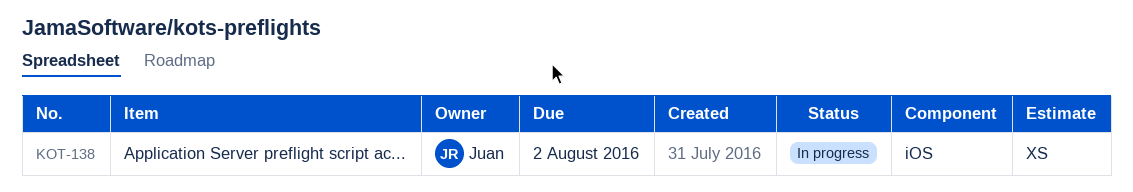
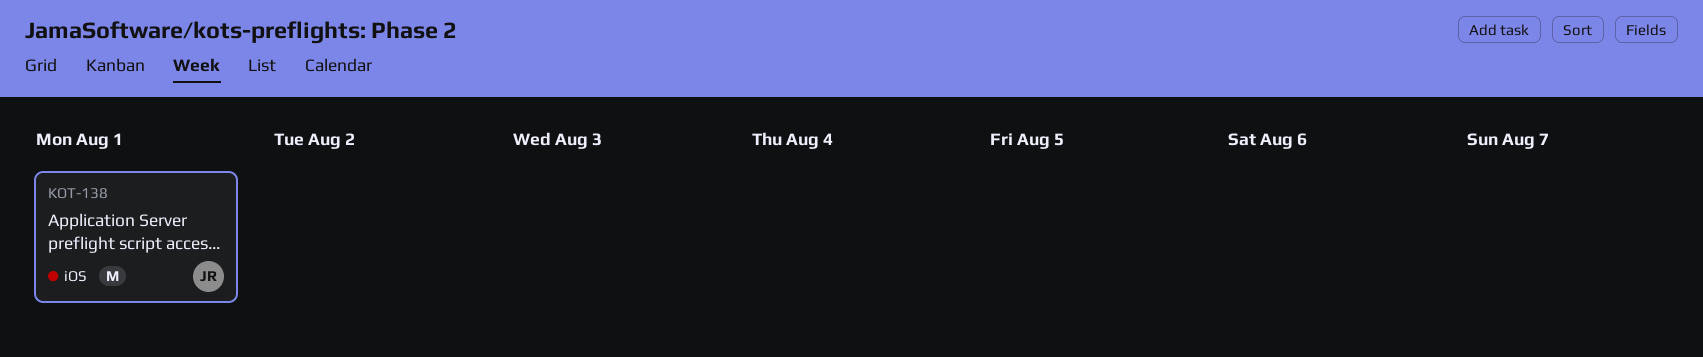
KOT-138, estimate: XS -> M
KOT-138, due: Aug 2 -> Aug 1

